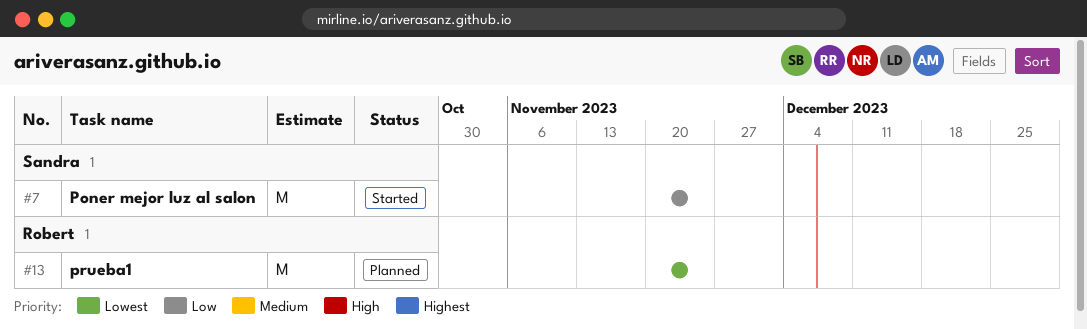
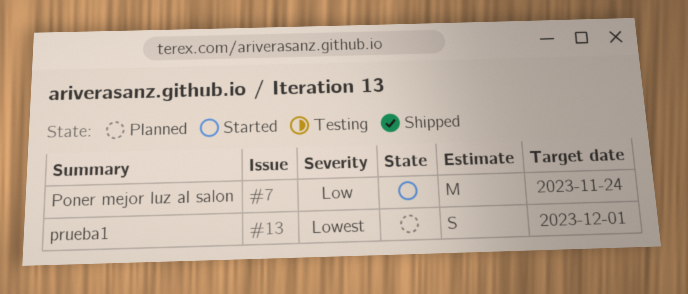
#13, estimate: M -> S
#13, due: Nov 24 -> Dec 1

